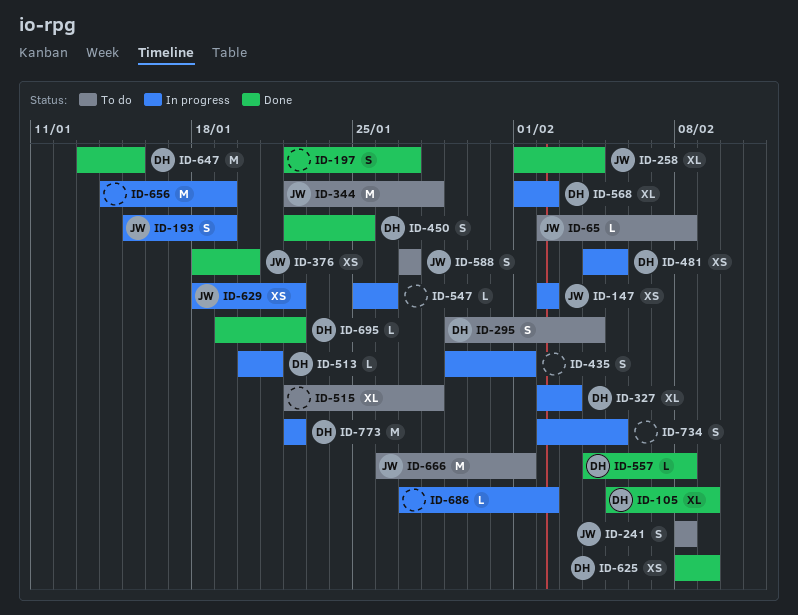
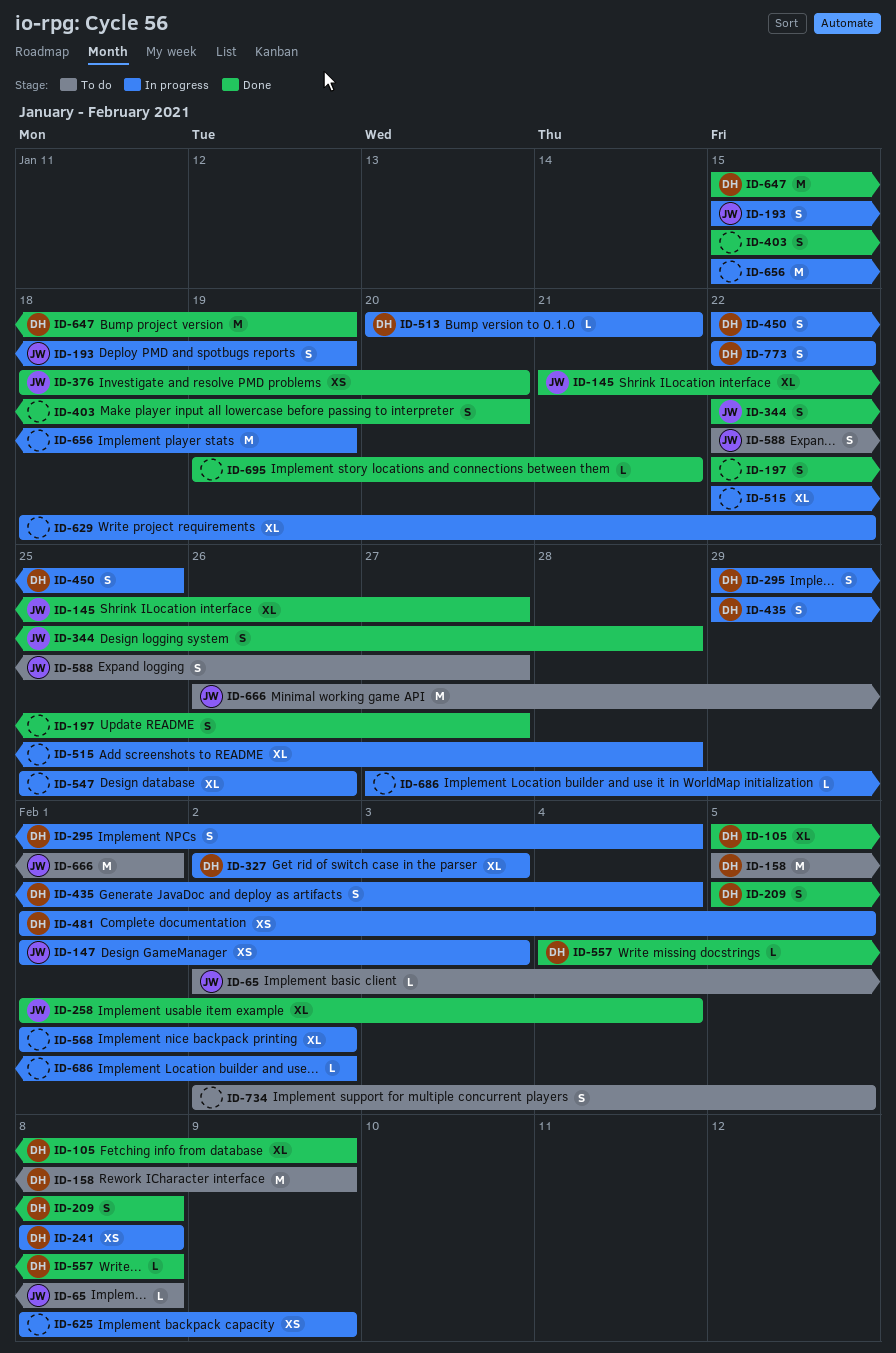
ID-145: none -> present
ID-147, start: Feb 2 -> Feb 1
ID-147, due: Feb 2 -> Feb 3
ID-158: none -> present
ID-209: none -> present
ID-241, status: To do -> In progress
ID-241, owner: JW -> DH
ID-241, estimate: S -> XS
ID-295, status: To do -> In progress
ID-344, status: To do -> Done
ID-344, estimate: M -> S
ID-403: none -> present
ID-435, owner: none -> DH
ID-435, due: Feb 1 -> Feb 4
ID-450, status: Done -> In progress
ID-481, start: Feb 4 -> Feb 1
ID-515, status: To do -> In progress
ID-547, estimate: L -> XL
ID-568, owner: DH -> none
ID-588, start: Jan 27 -> Jan 22
ID-625, status: Done -> In progress
ID-625, owner: DH -> none
ID-629, owner: JW -> none
ID-629, estimate: XS -> XL
ID-647, start: Jan 13 -> Jan 15
ID-647, due: Jan 15 -> Jan 19
ID-656, start: Jan 14 -> Jan 15
ID-695, owner: DH -> none
ID-695, due: Jan 22 -> Jan 21
ID-734, status: In progress -> To do
ID-773, estimate: M -> S

